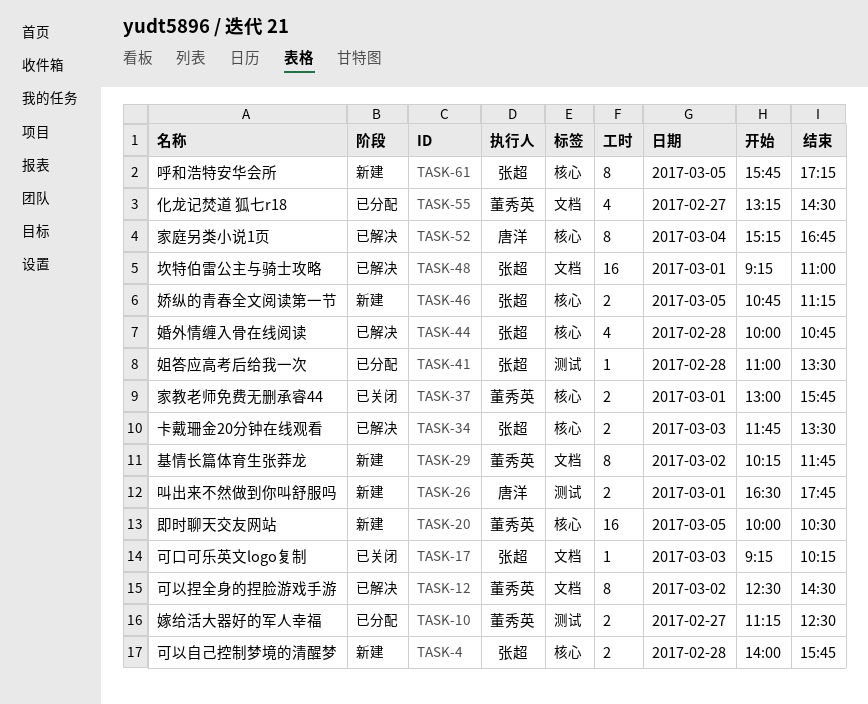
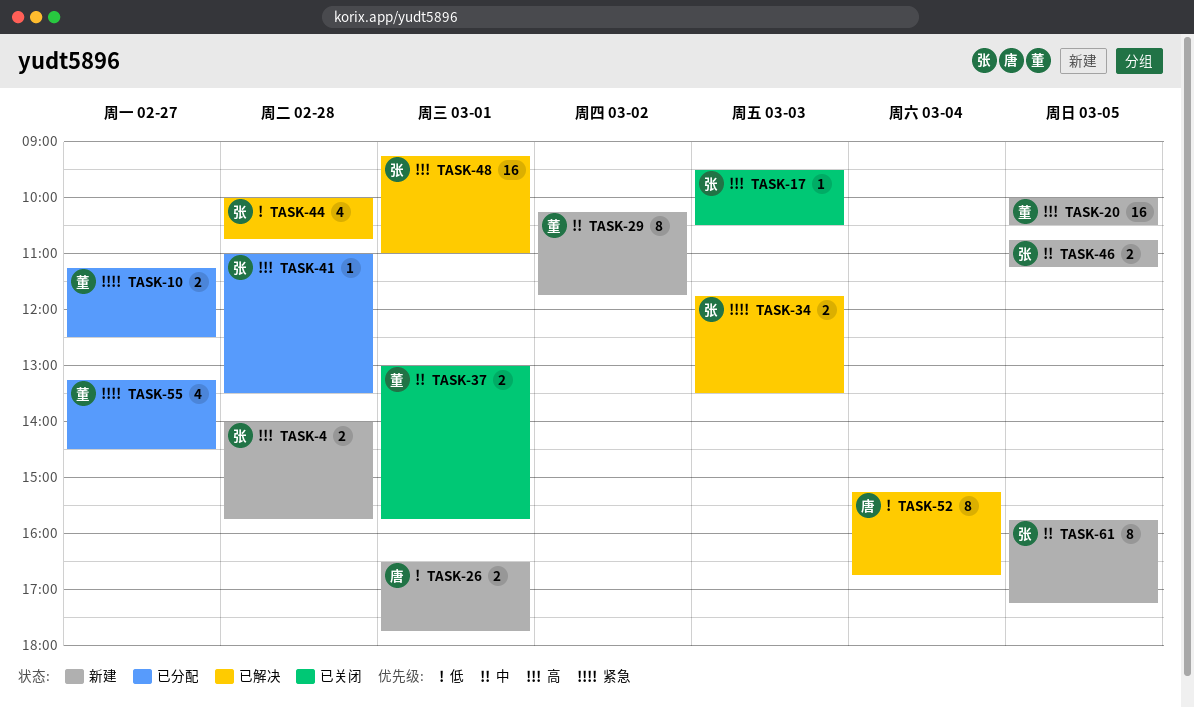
TASK-12: present -> none
TASK-17, begins: 09:15 -> 09:30
TASK-17, ends: 10:15 -> 10:30

